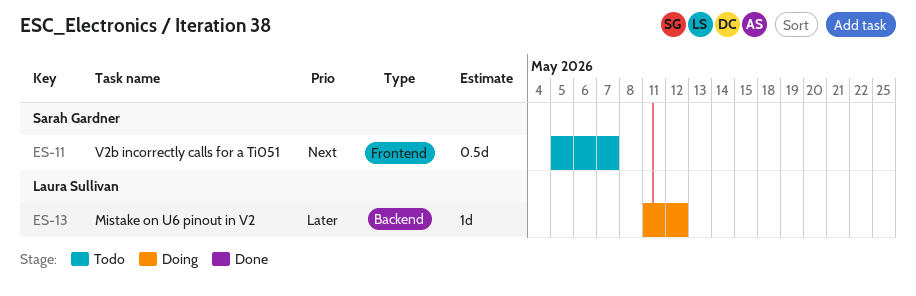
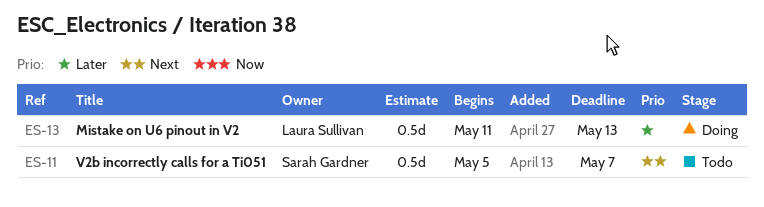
ES-13, estimate: 1d -> 0.5d
ES-13, due: May 12 -> May 13

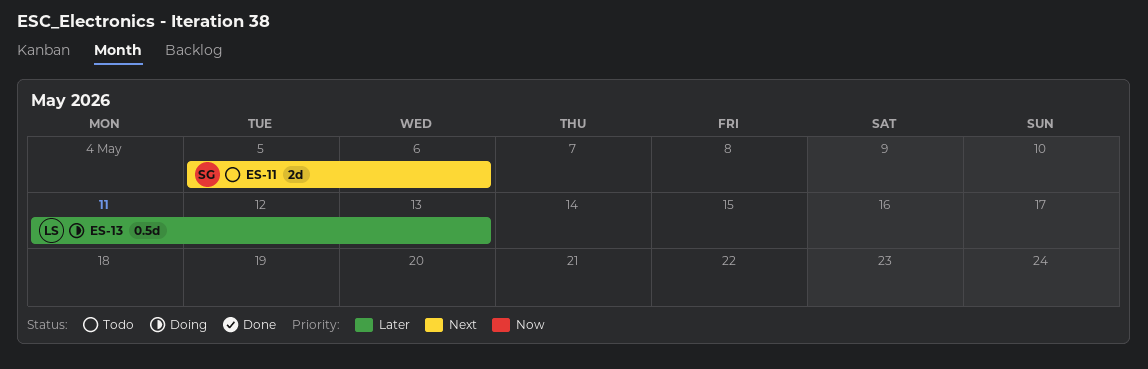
ES-11, estimate: 0.5d -> 2d
ES-11, due: May 7 -> May 6

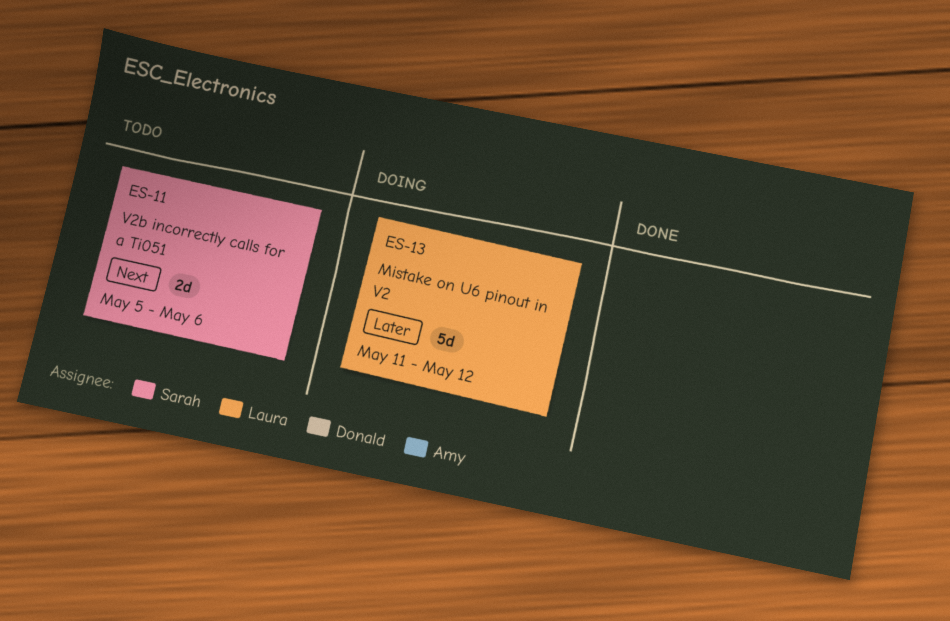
ES-13, estimate: 0.5d -> 5d
ES-13, due: May 13 -> May 12

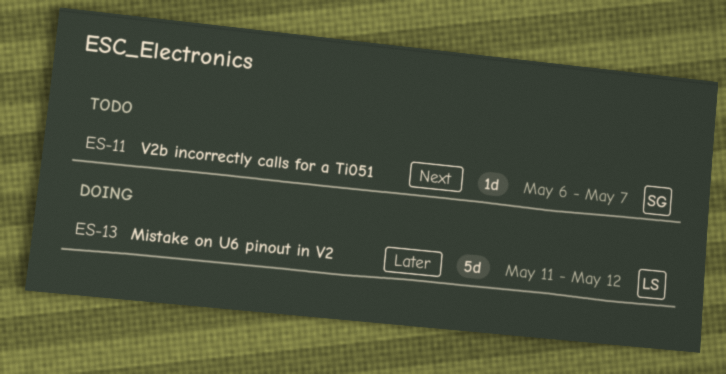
ES-11, estimate: 2d -> 1d
ES-11, start: May 5 -> May 6
ES-11, due: May 6 -> May 7

